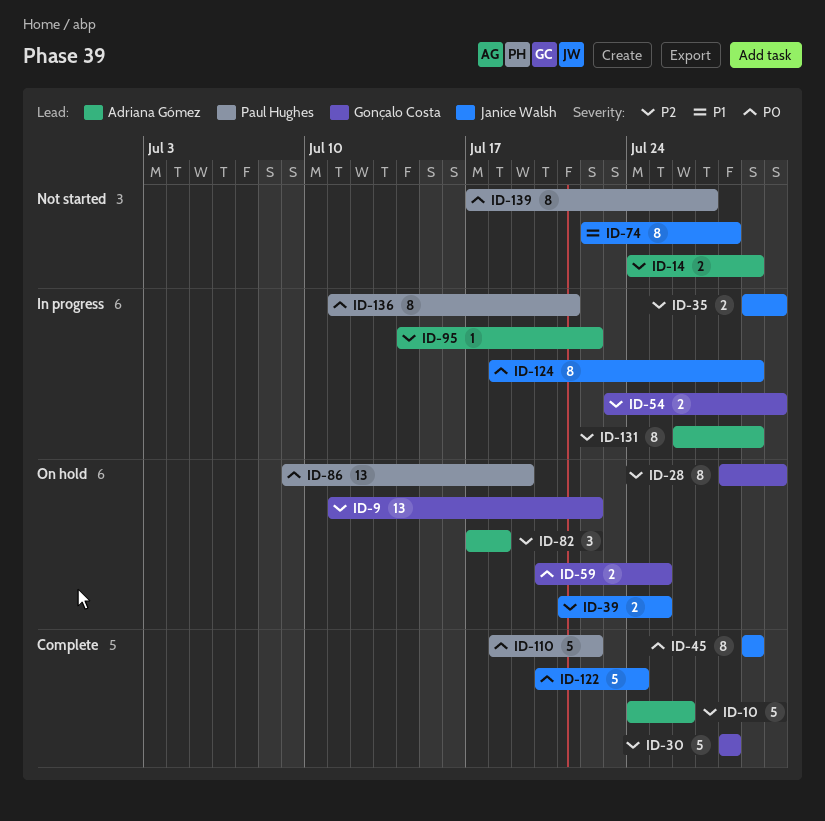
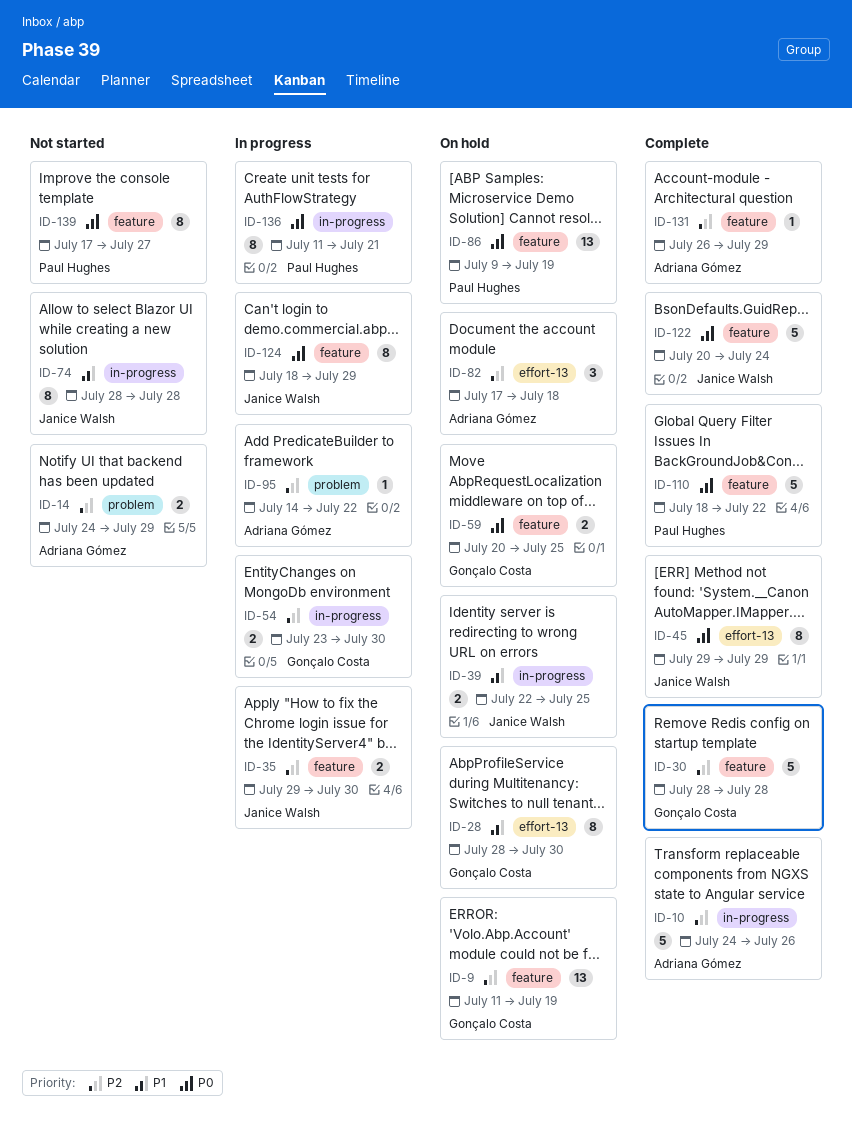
ID-9, due: Jul 22 -> Jul 19
ID-28, priority: P2 -> P1
ID-39, priority: P2 -> P1
ID-39, start: Jul 21 -> Jul 22
ID-74, start: Jul 22 -> Jul 28
ID-131, status: In progress -> Complete
ID-131, estimate: 8 -> 1

